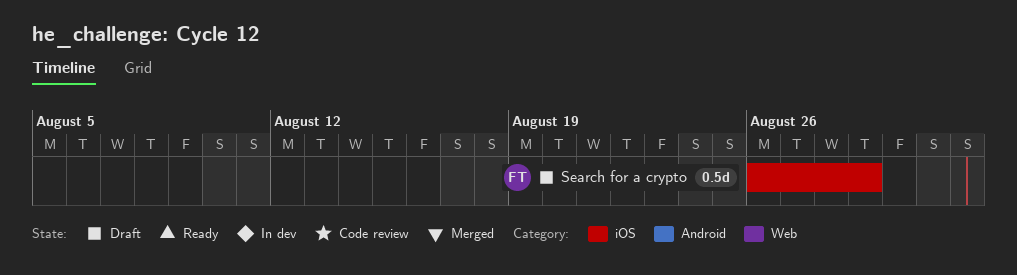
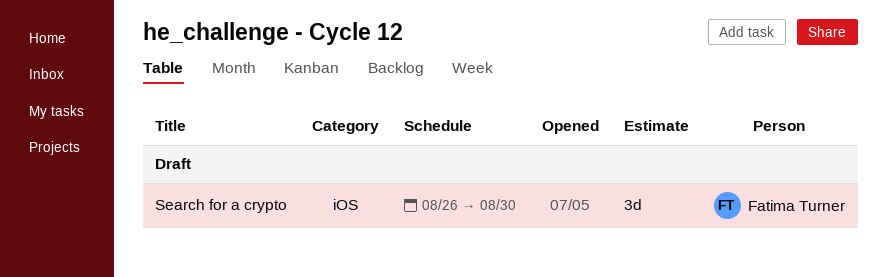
Search for a crypto, estimate: 0.5d -> 3d
Search for a crypto, due: Aug 29 -> Aug 30

